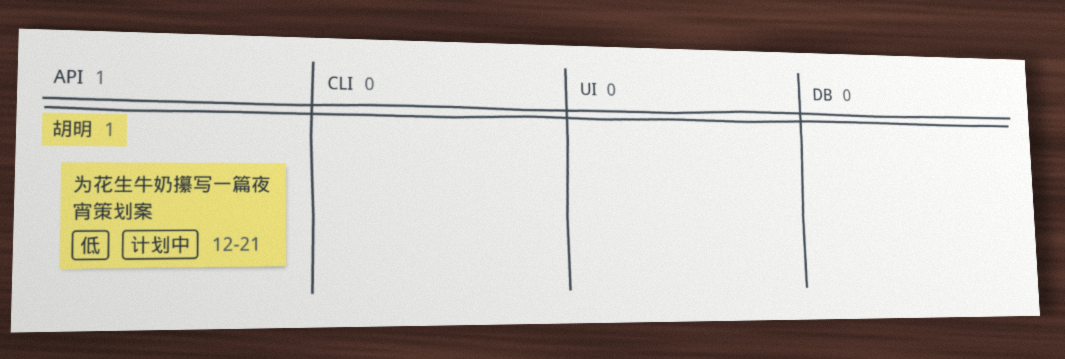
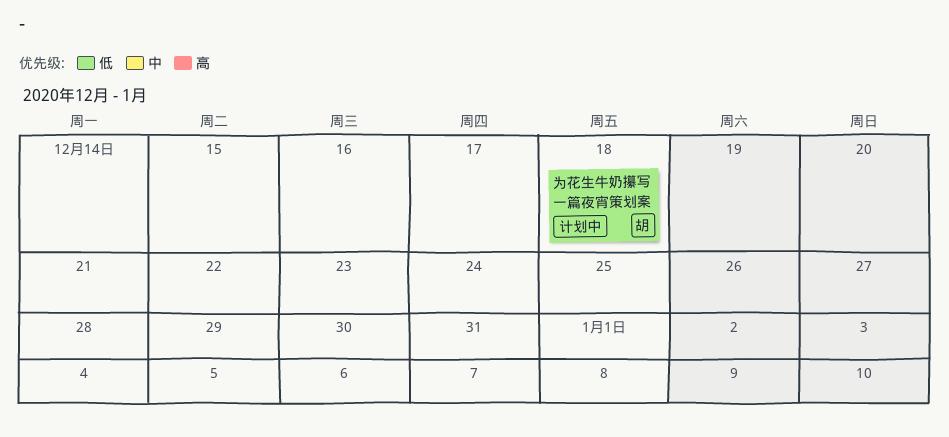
为花生牛奶攥写一篇夜宵策划案, due: Dec 21 -> Dec 18

